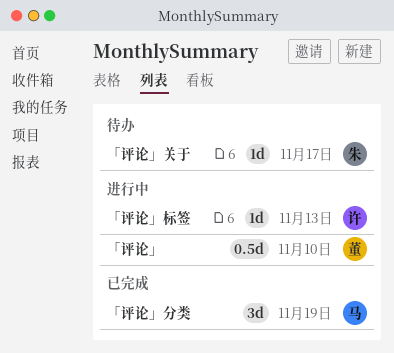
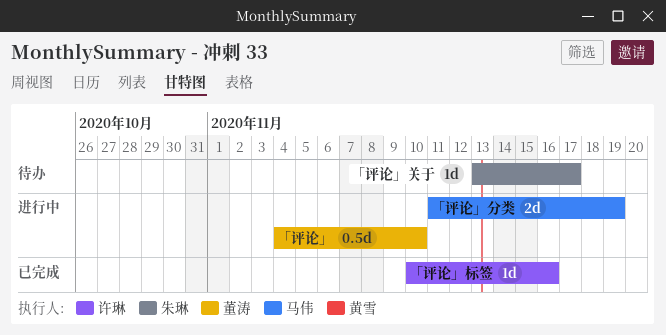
「评论」分类, status: 已完成 -> 进行中
「评论」分类, estimate: 3d -> 2d
「评论」标签, status: 进行中 -> 已完成
「评论」标签, due: Nov 13 -> Nov 16

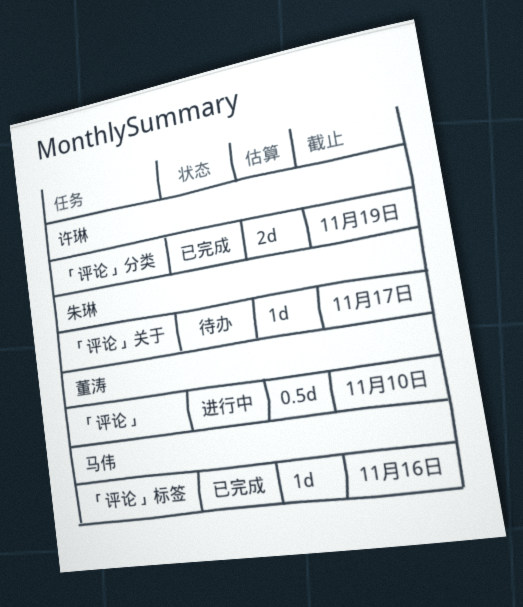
「评论」分类, status: 进行中 -> 已完成
「评论」分类, owner: 马伟 -> 许琳
「评论」标签, owner: 许琳 -> 马伟

